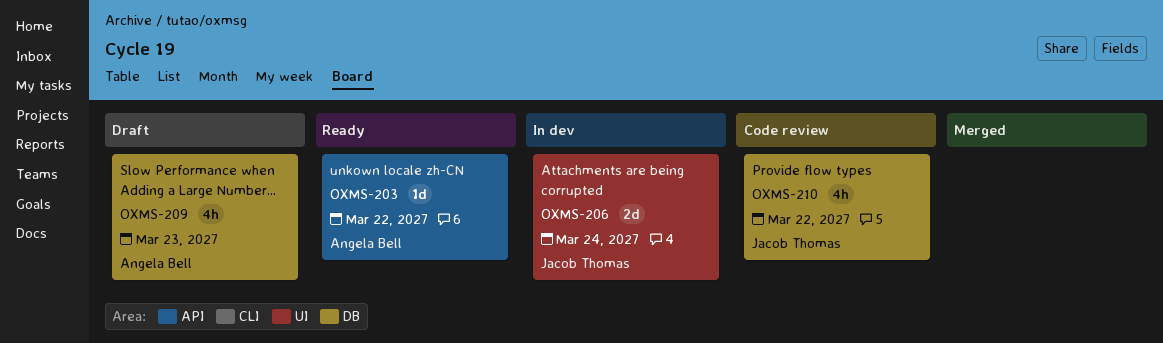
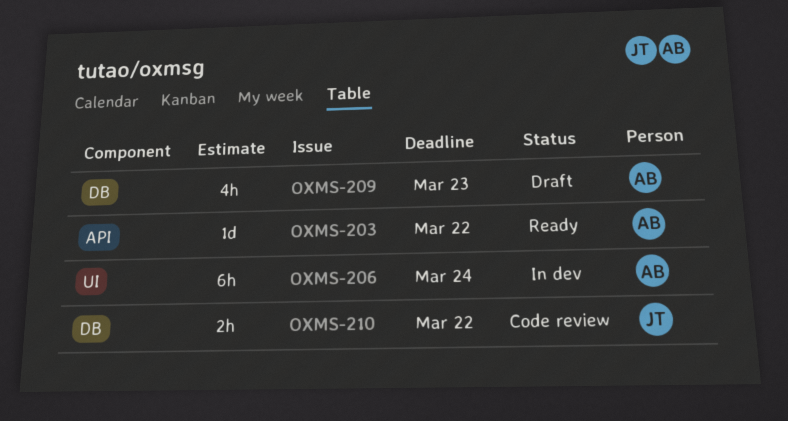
OXMS-206, owner: Jacob Thomas -> Angela Bell
OXMS-206, estimate: 2d -> 6h
OXMS-210, estimate: 4h -> 2h

